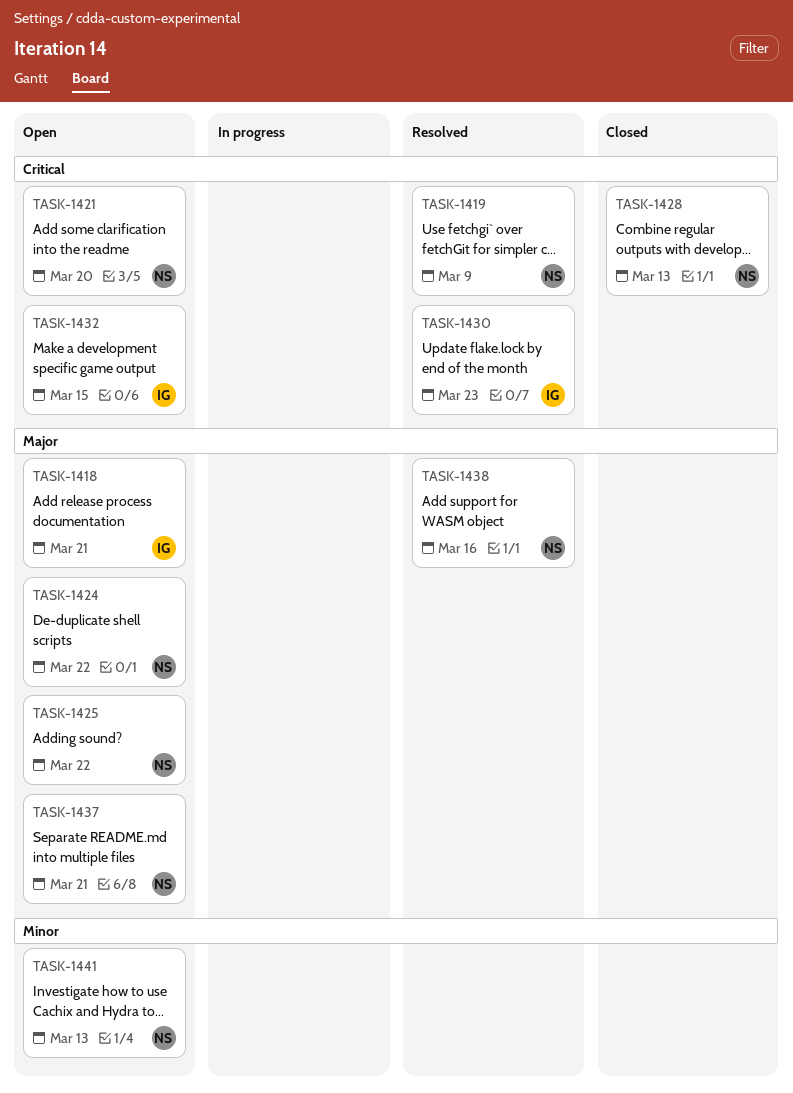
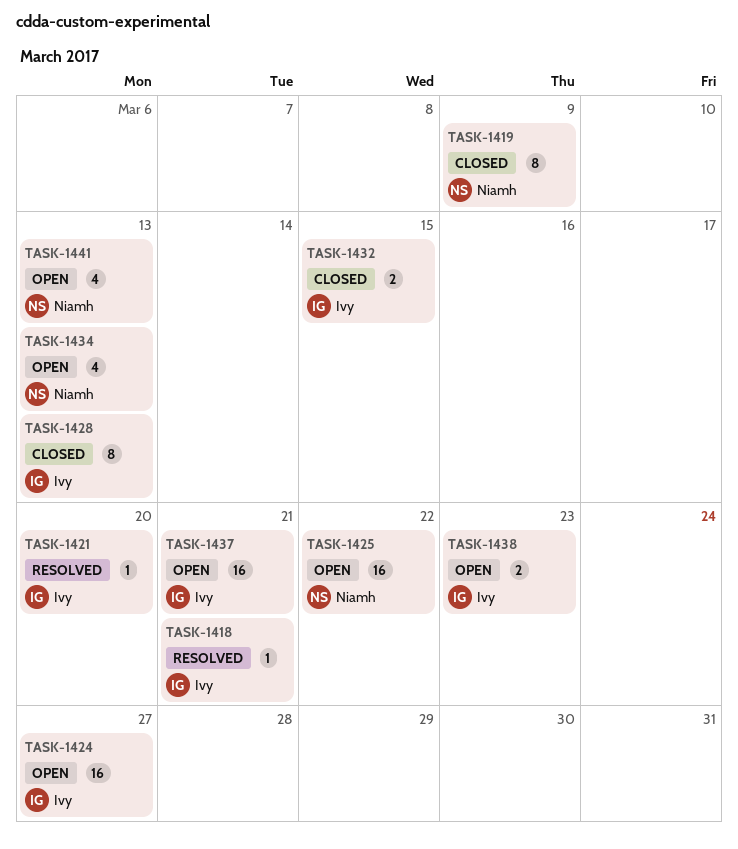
TASK-1418, status: Open -> Resolved
TASK-1419, status: Resolved -> Closed
TASK-1421, status: Open -> Resolved
TASK-1421, owner: Niamh -> Ivy
TASK-1424, owner: Niamh -> Ivy
TASK-1424, due: Mar 22 -> Mar 27
TASK-1428, owner: Niamh -> Ivy
TASK-1430: present -> none
TASK-1432, status: Open -> Closed
TASK-1434: none -> present
TASK-1437, owner: Niamh -> Ivy
TASK-1438, status: Resolved -> Open
TASK-1438, owner: Niamh -> Ivy
TASK-1438, due: Mar 16 -> Mar 23

